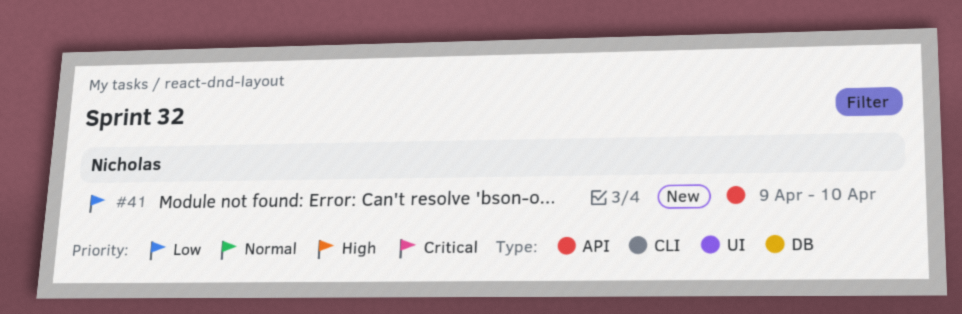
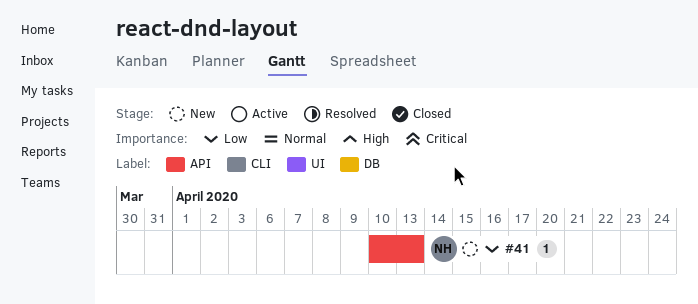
#41, start: Apr 9 -> Apr 10
#41, due: Apr 10 -> Apr 13

